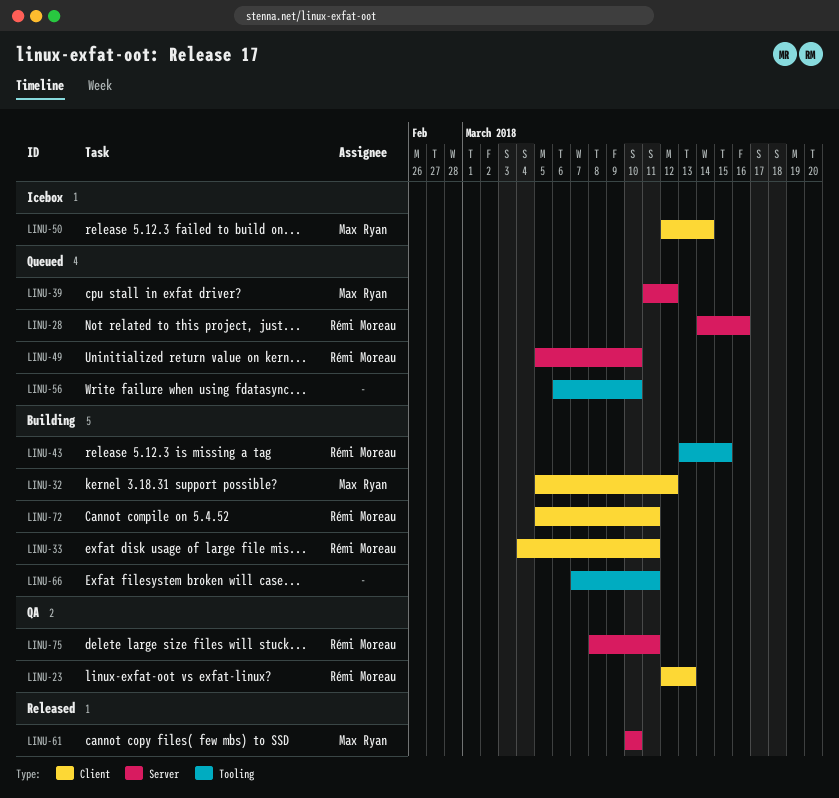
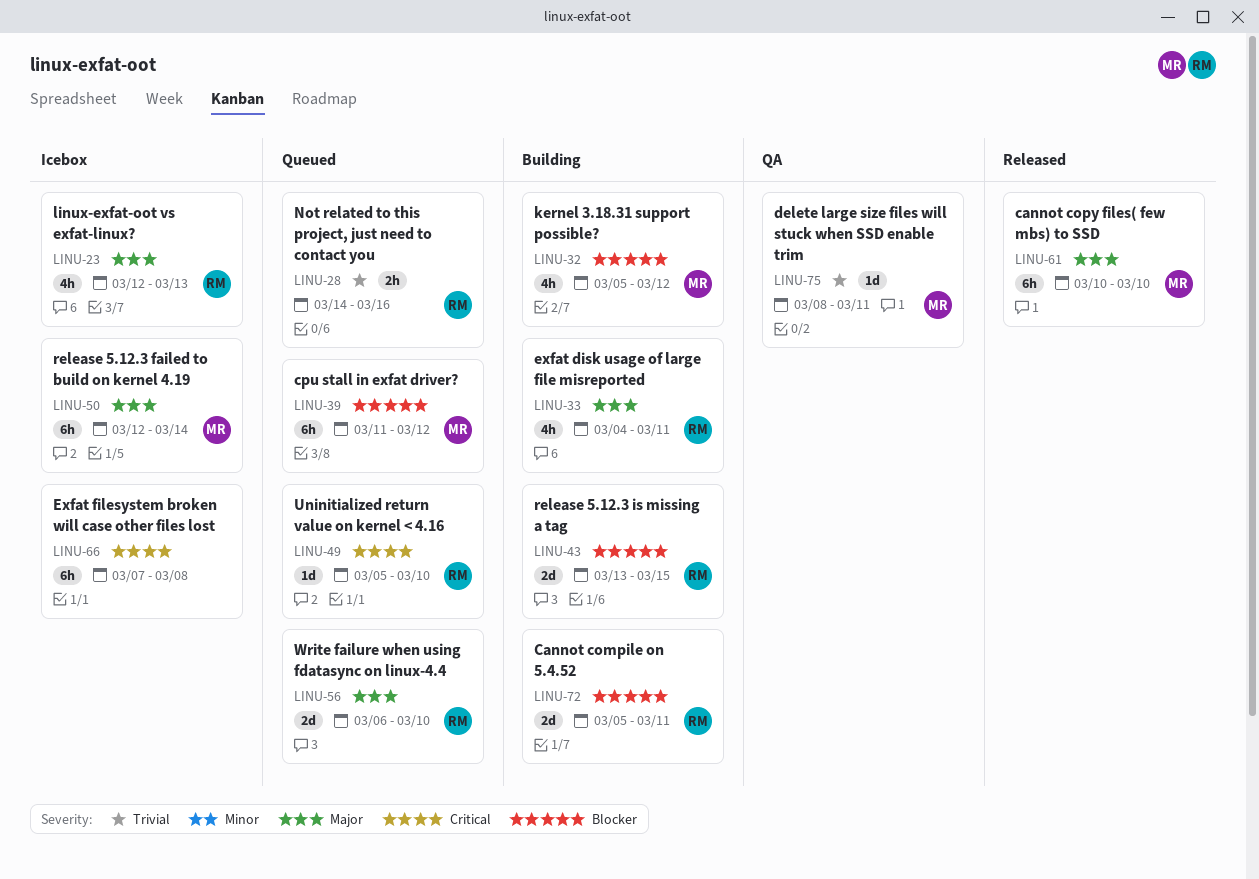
LINU-23, status: QA -> Icebox
LINU-56, owner: none -> Rémi Moreau
LINU-66, status: Building -> Icebox
LINU-66, due: Mar 11 -> Mar 8
LINU-75, owner: Rémi Moreau -> Max Ryan

